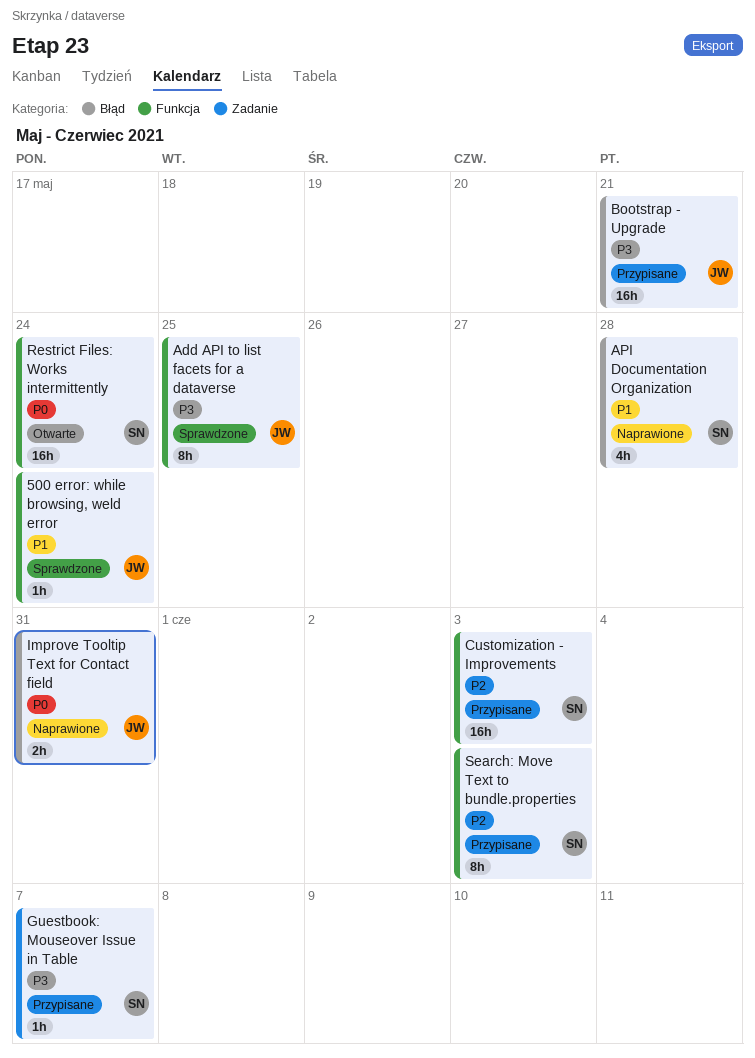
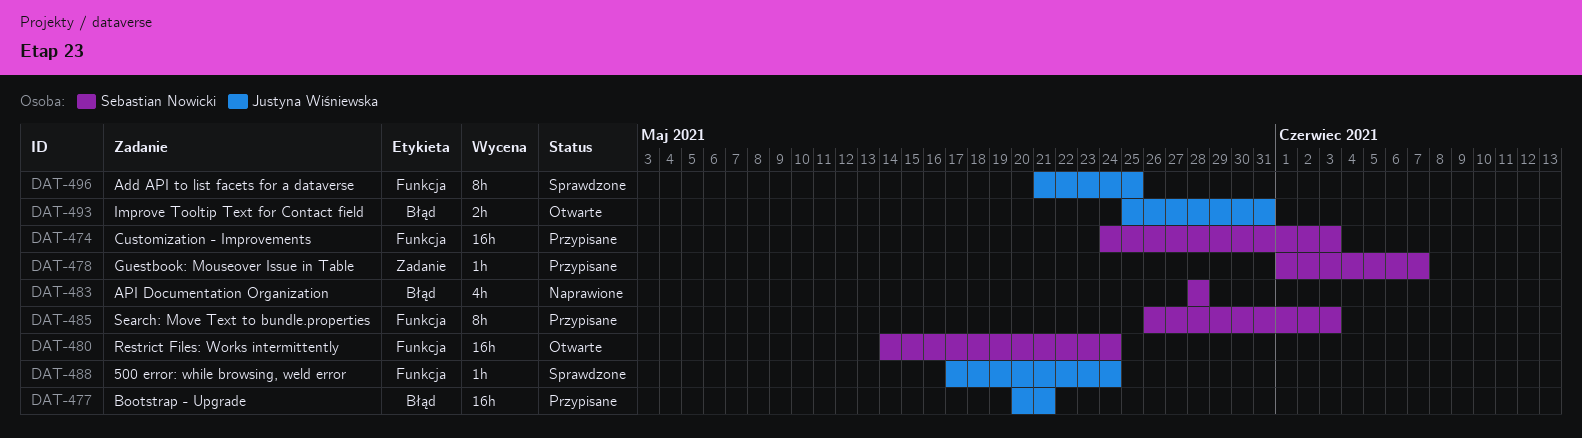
Improve Tooltip Text for Contact field, status: Naprawione -> Otwarte

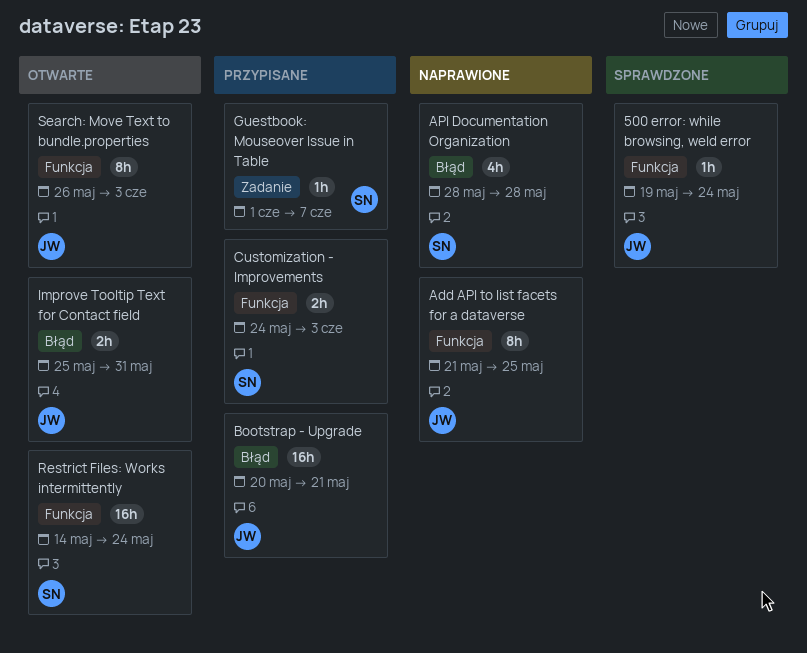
500 error: while browsing, weld error, start: May 17 -> May 19
Add API to list facets for a dataverse, status: Sprawdzone -> Naprawione
Customization - Improvements, estimate: 16h -> 2h
Search: Move Text to bundle.properties, status: Przypisane -> Otwarte
Search: Move Text to bundle.properties, owner: Sebastian Nowicki -> Justyna Wiśniewska

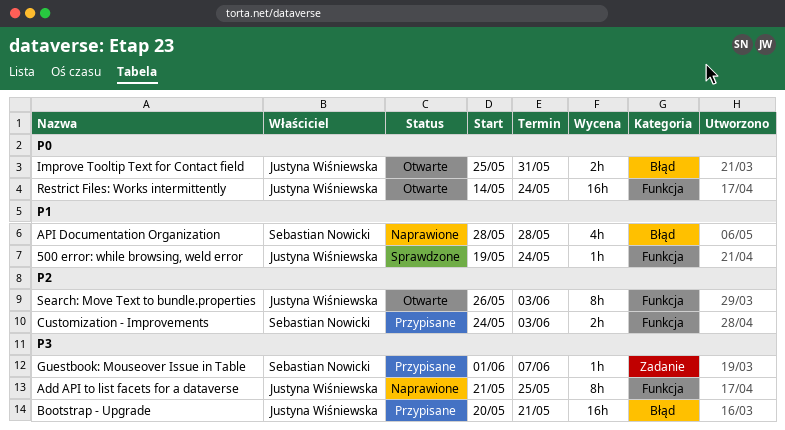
Restrict Files: Works intermittently, owner: Sebastian Nowicki -> Justyna Wiśniewska

